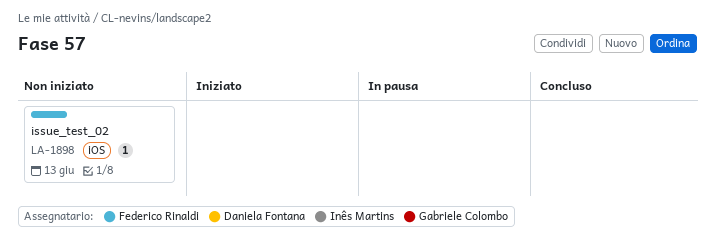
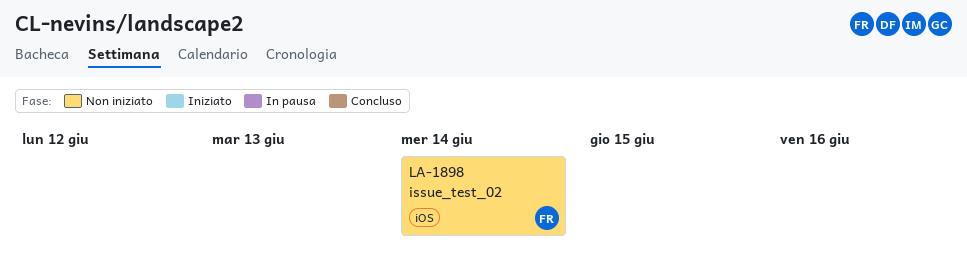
LA-1898, due: Jun 13 -> Jun 14

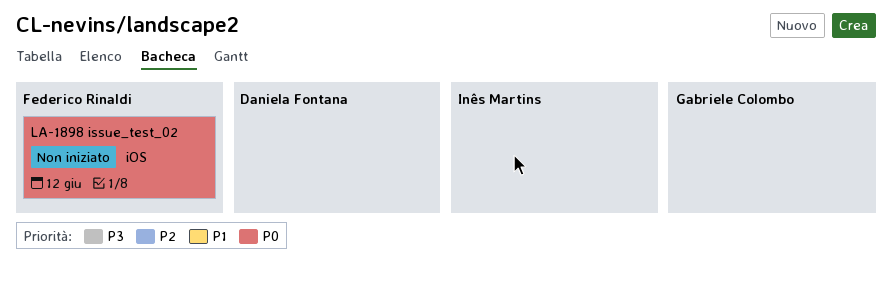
LA-1898, due: Jun 14 -> Jun 12

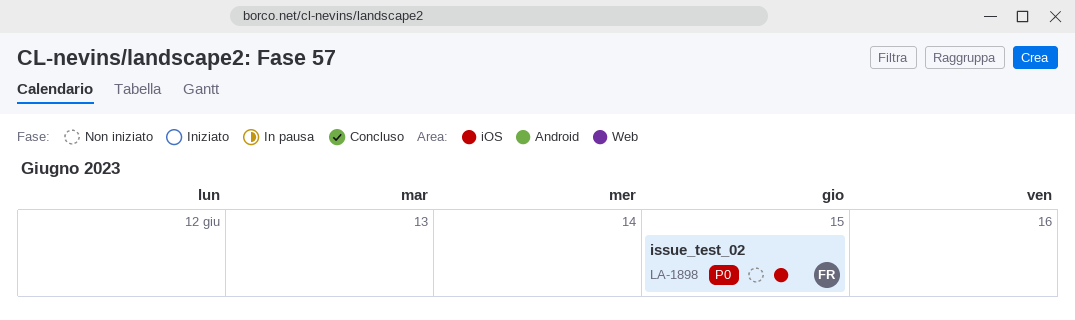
LA-1898, due: Jun 12 -> Jun 15

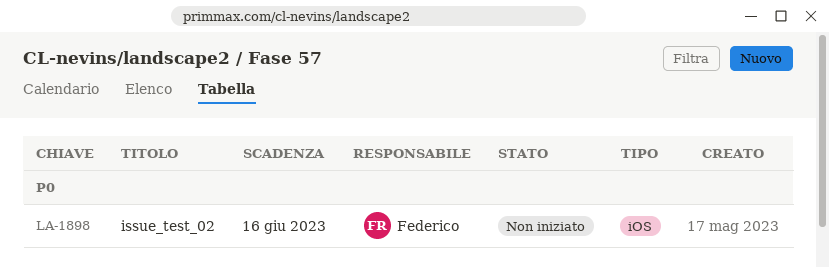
LA-1898, due: Jun 15 -> Jun 16

